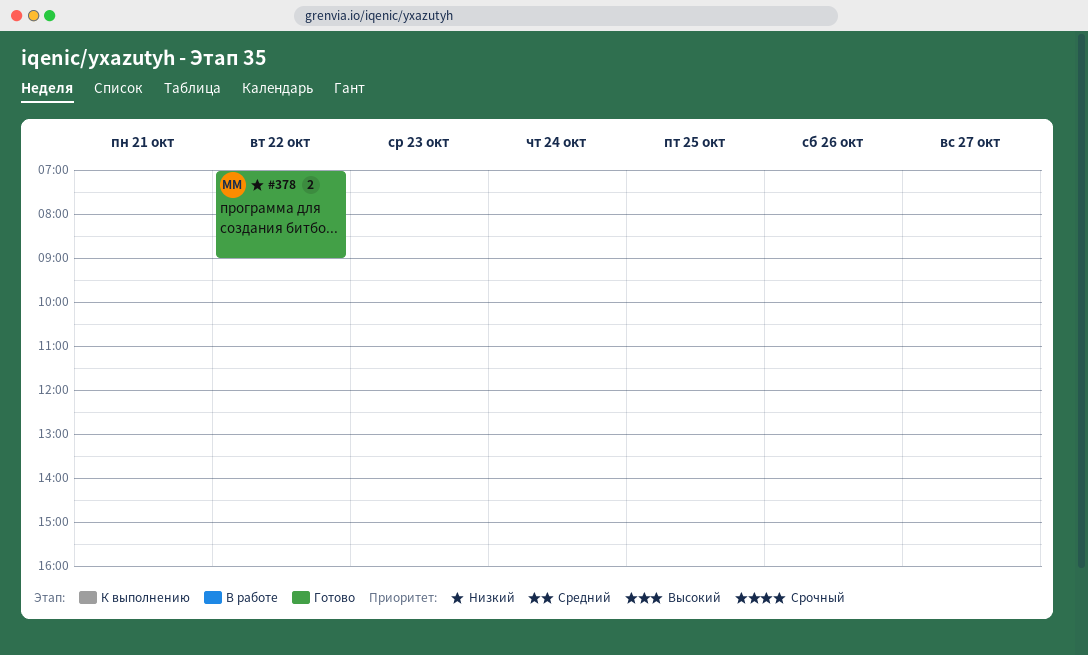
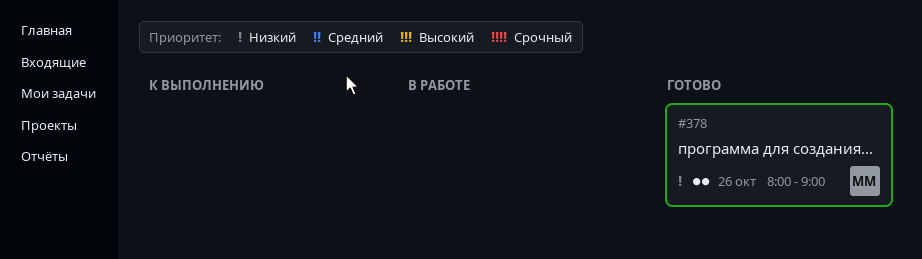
#378, day: Oct 22 -> Oct 26
#378, begins: 07:00 -> 08:00

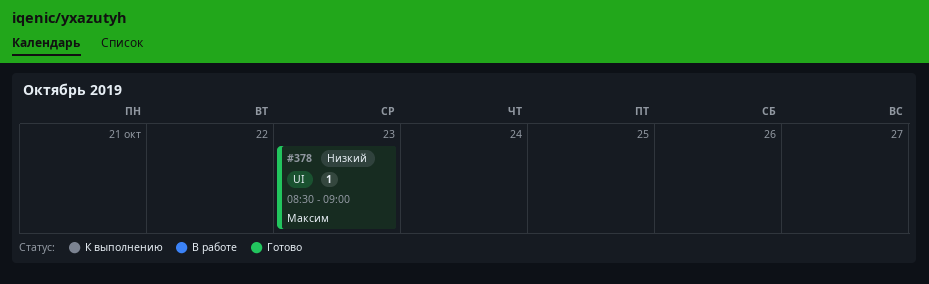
#378, estimate: 2 -> 1
#378, day: Oct 26 -> Oct 23
#378, begins: 08:00 -> 08:30

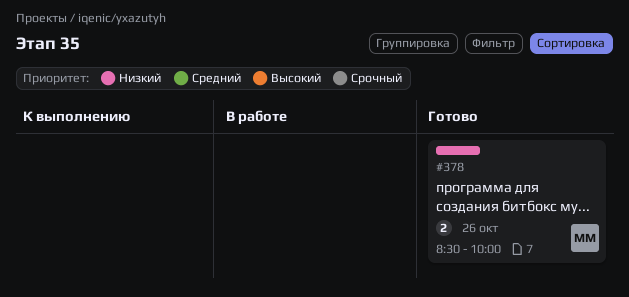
#378, estimate: 1 -> 2
#378, day: Oct 23 -> Oct 26
#378, ends: 09:00 -> 10:00

